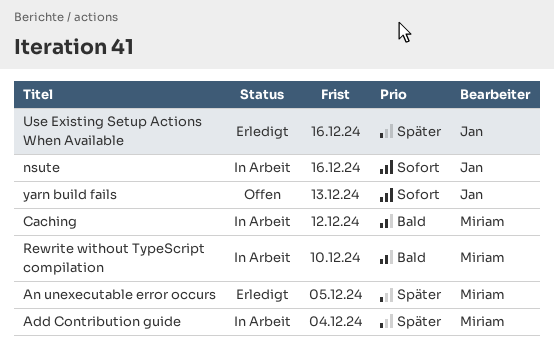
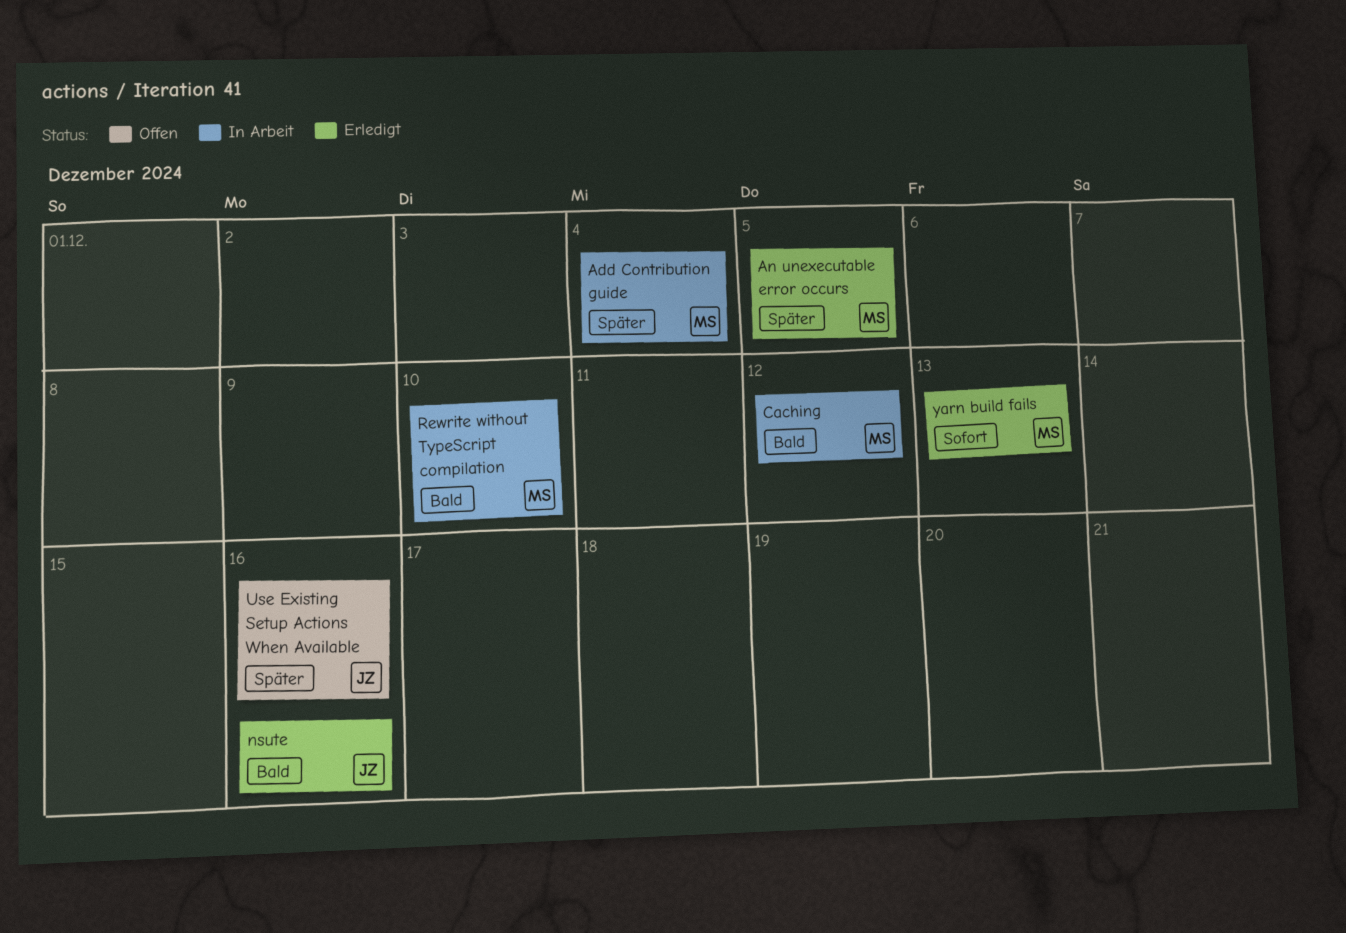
nsute, status: In Arbeit -> Erledigt
nsute, priority: Sofort -> Bald
Use Existing Setup Actions When Available, status: Erledigt -> Offen
yarn build fails, status: Offen -> Erledigt
yarn build fails, owner: Jan -> Miriam

